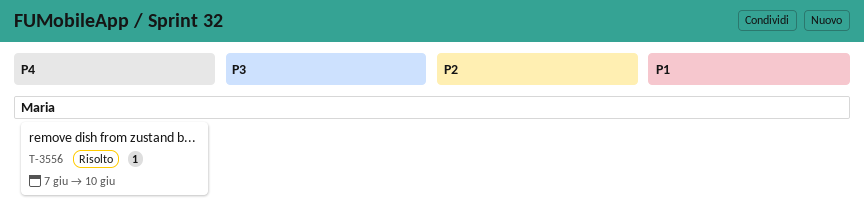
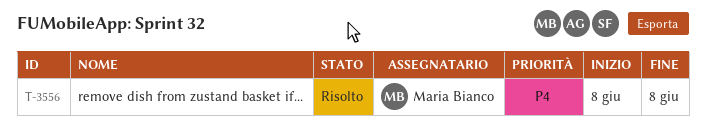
T-3556, start: Jun 7 -> Jun 8
T-3556, due: Jun 10 -> Jun 8

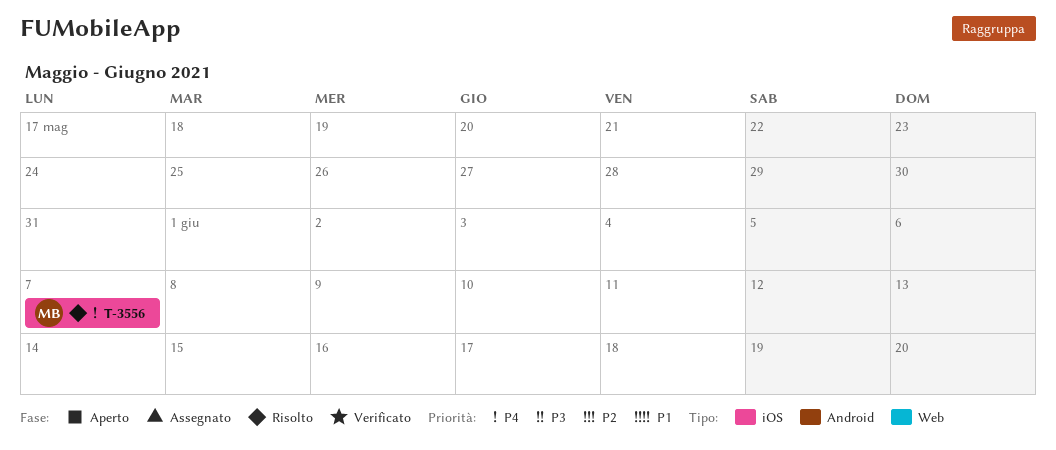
T-3556, start: Jun 8 -> Jun 7
T-3556, due: Jun 8 -> Jun 7

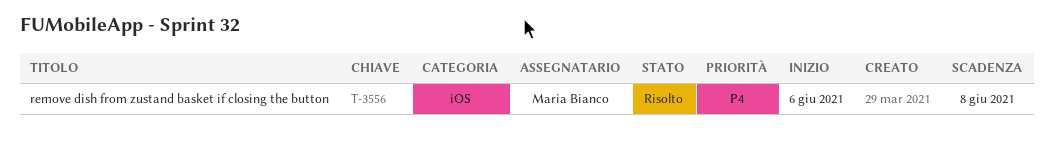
T-3556, start: Jun 7 -> Jun 6
T-3556, due: Jun 7 -> Jun 8

